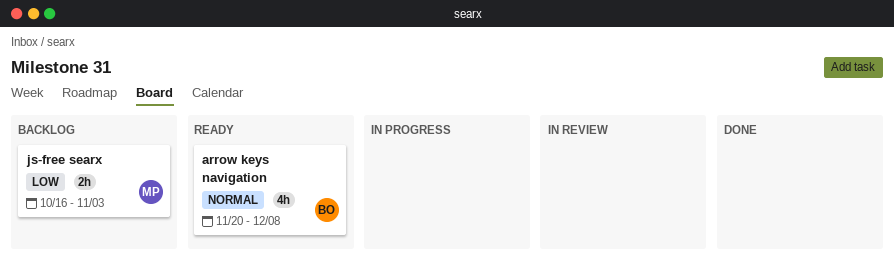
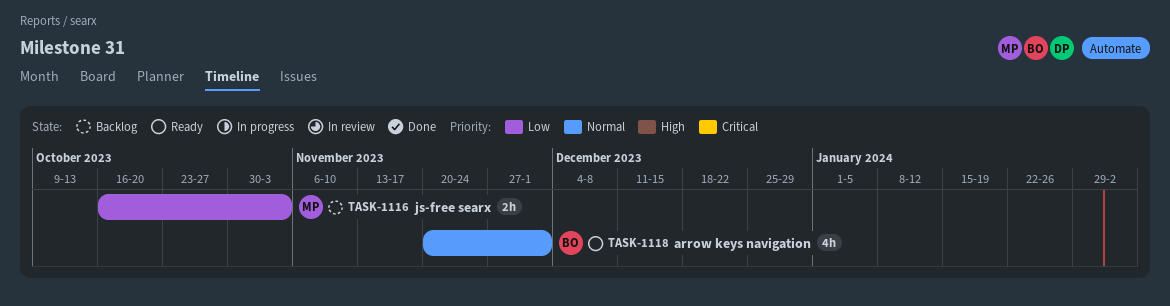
arrow keys navigation, due: Dec 8 -> Dec 1

